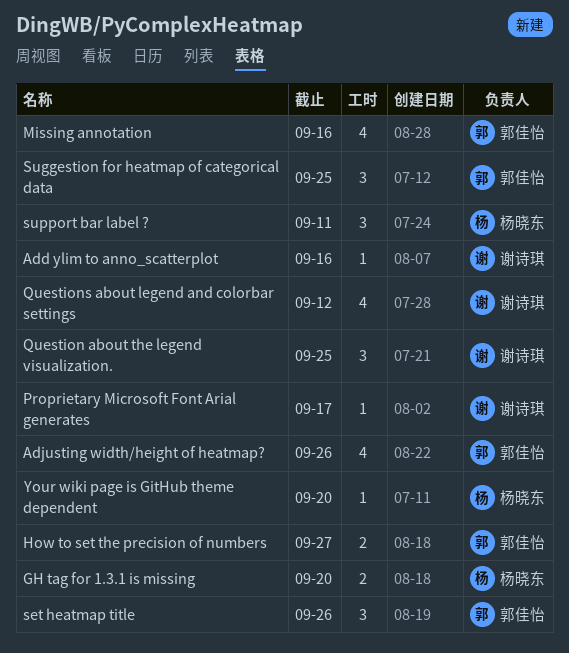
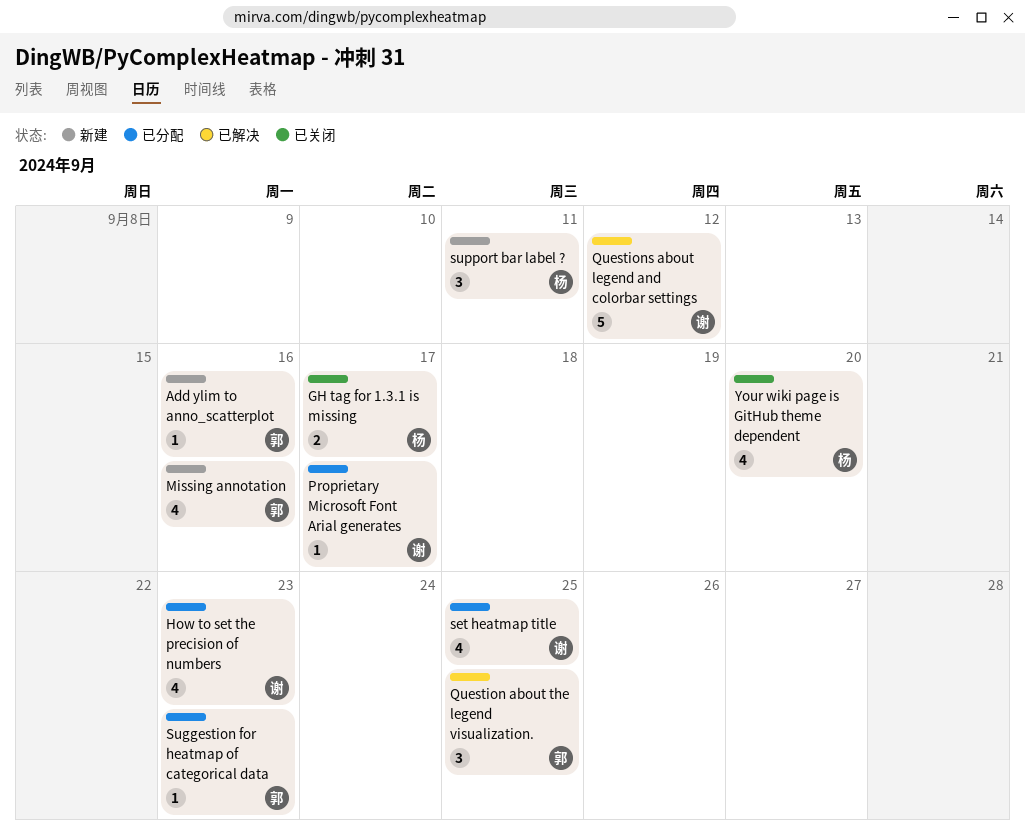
Add ylim to anno_scatterplot, owner: 谢诗琪 -> 郭佳怡
Adjusting width/height of heatmap?: present -> none
GH tag for 1.3.1 is missing, due: Sep 20 -> Sep 17
How to set the precision of numbers, owner: 郭佳怡 -> 谢诗琪
How to set the precision of numbers, estimate: 2 -> 4
How to set the precision of numbers, due: Sep 27 -> Sep 23
Question about the legend visualization., owner: 谢诗琪 -> 郭佳怡
Questions about legend and colorbar settings, estimate: 4 -> 5
set heatmap title, owner: 郭佳怡 -> 谢诗琪
set heatmap title, estimate: 3 -> 4
set heatmap title, due: Sep 26 -> Sep 25
Suggestion for heatmap of categorical data, estimate: 3 -> 1
Suggestion for heatmap of categorical data, due: Sep 25 -> Sep 23
Your wiki page is GitHub theme dependent, estimate: 1 -> 4

